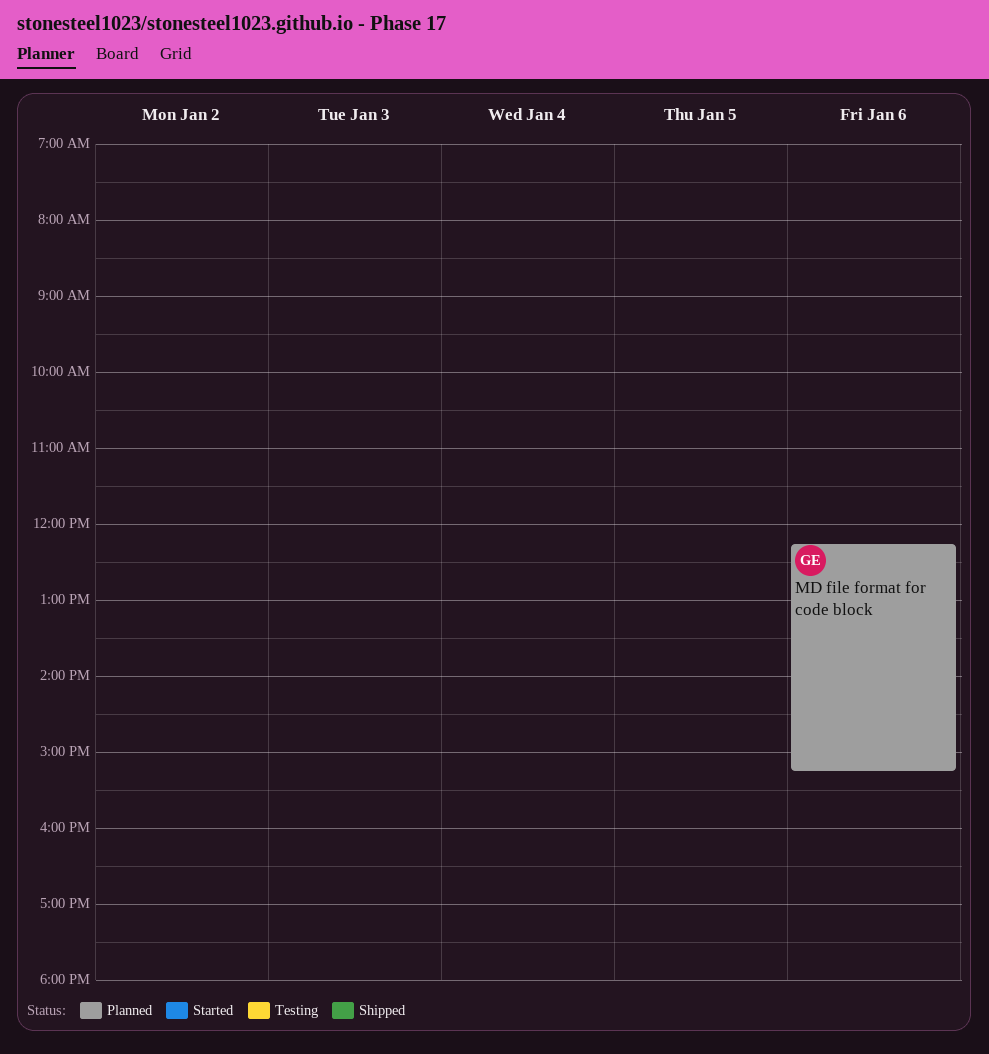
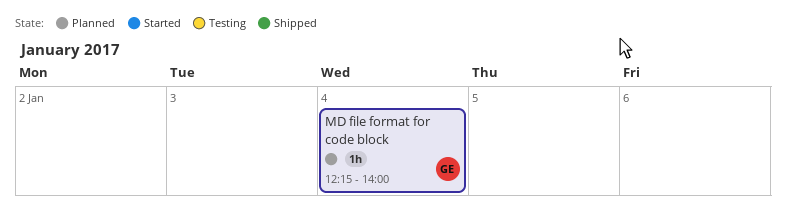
MD file format for code block, day: Jan 6 -> Jan 4
MD file format for code block, ends: 15:15 -> 14:00

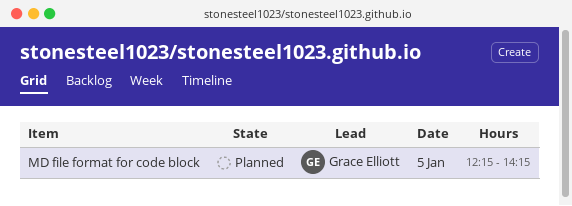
MD file format for code block, day: Jan 4 -> Jan 5
MD file format for code block, ends: 14:00 -> 14:15

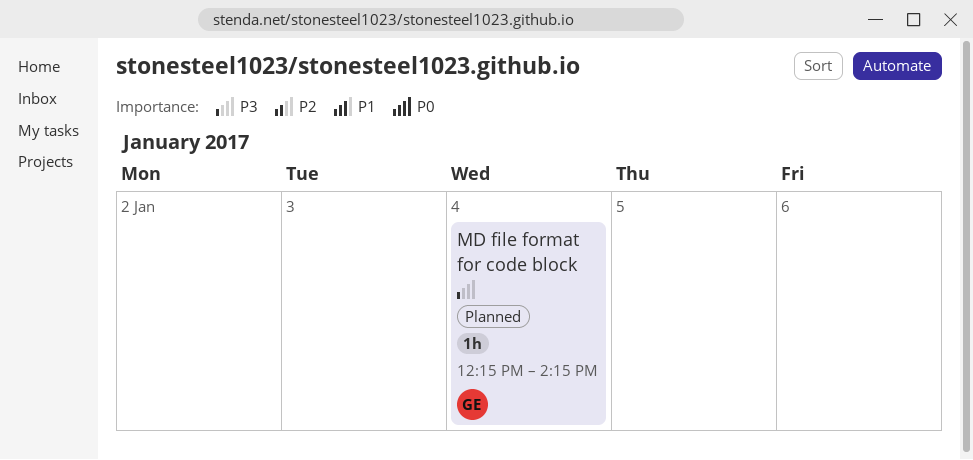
MD file format for code block, day: Jan 5 -> Jan 4

